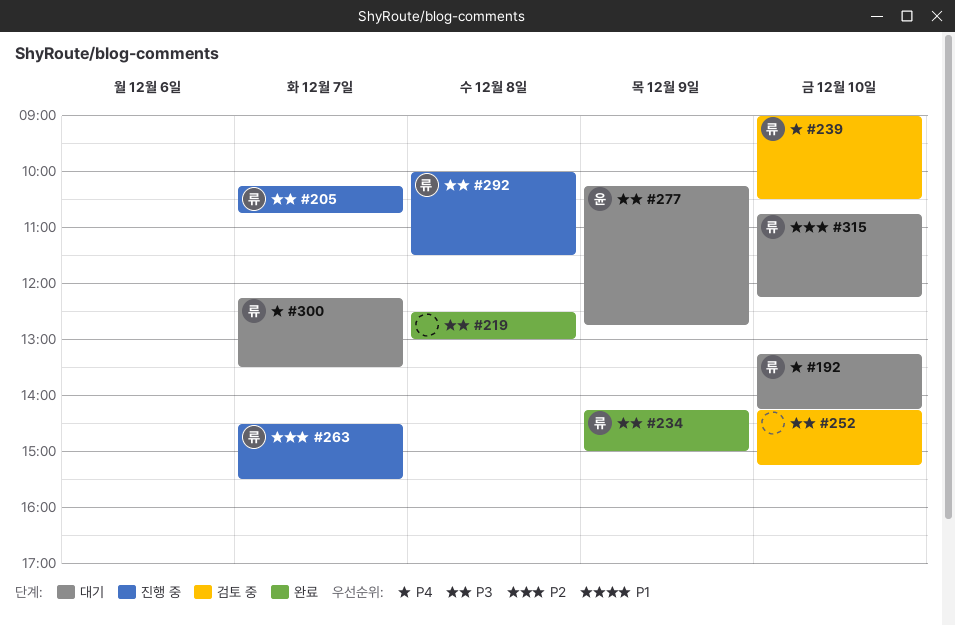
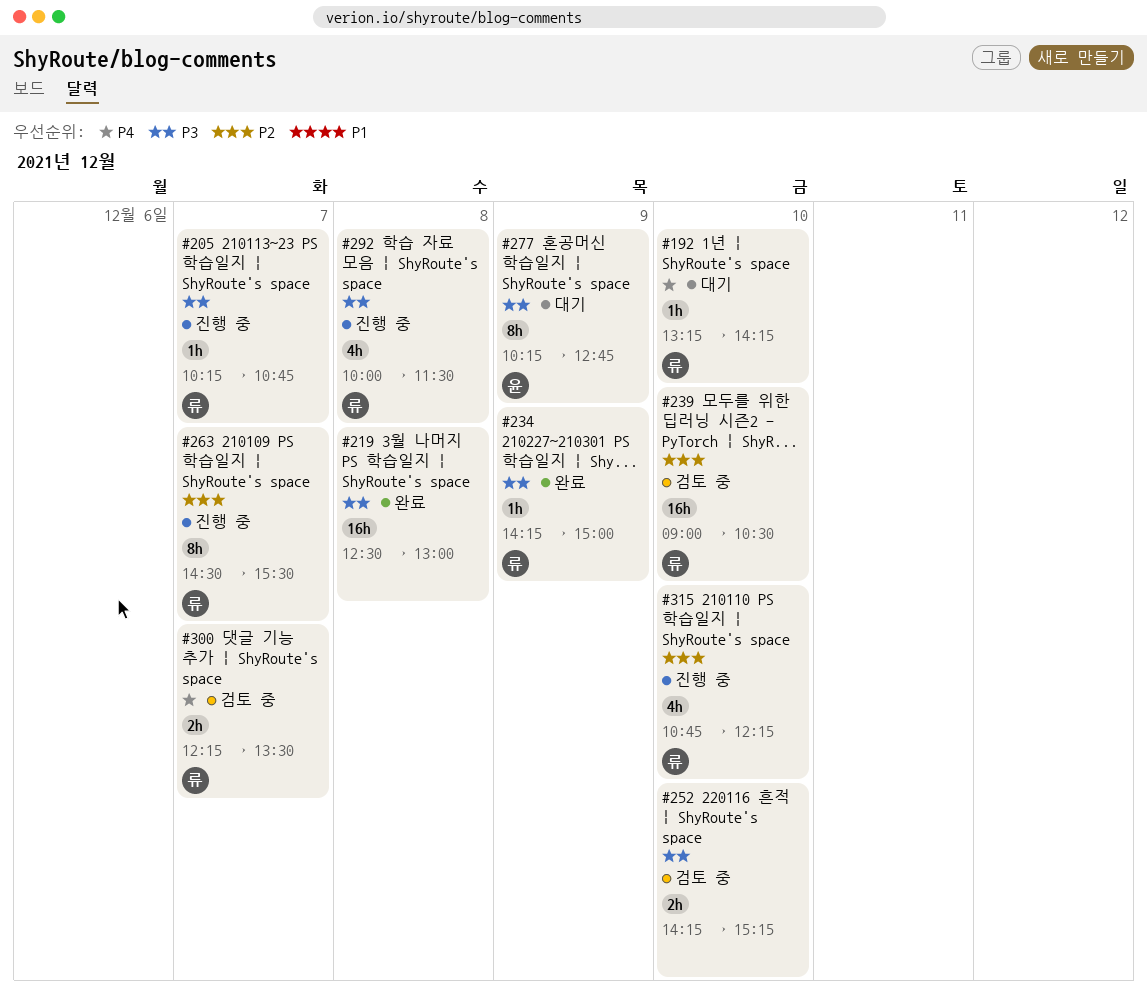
#239, priority: P4 -> P2
#300, status: 대기 -> 검토 중
#315, status: 대기 -> 진행 중

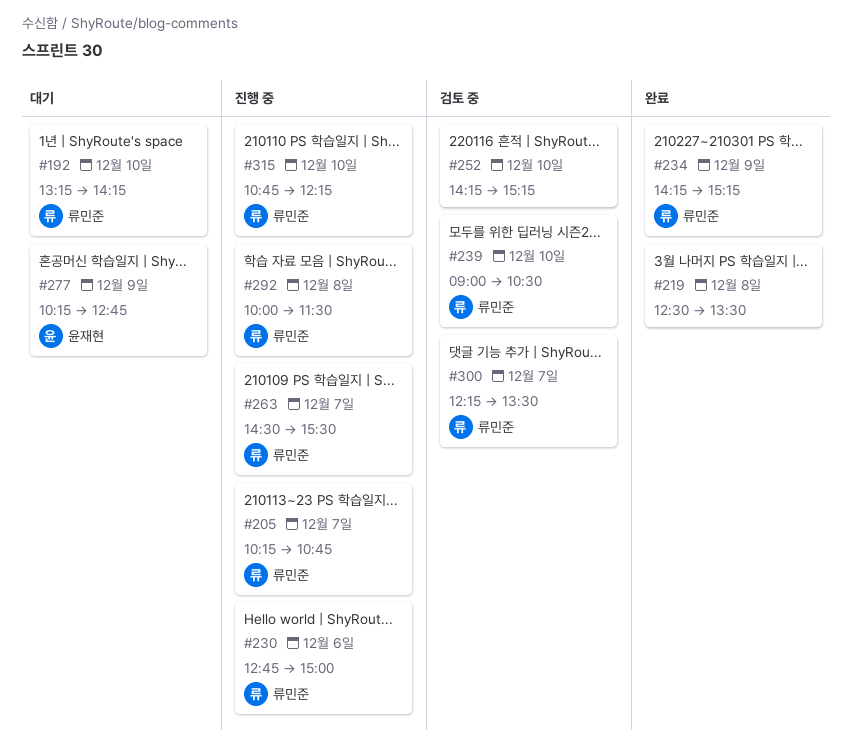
#219, ends: 13:00 -> 13:30
#230: none -> present
#234, ends: 15:00 -> 15:15

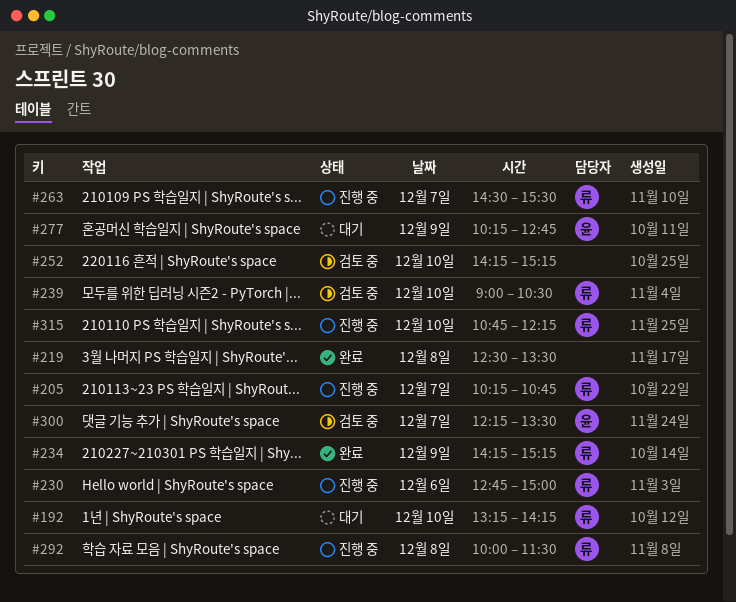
#300, owner: 류민준 -> 윤재현

